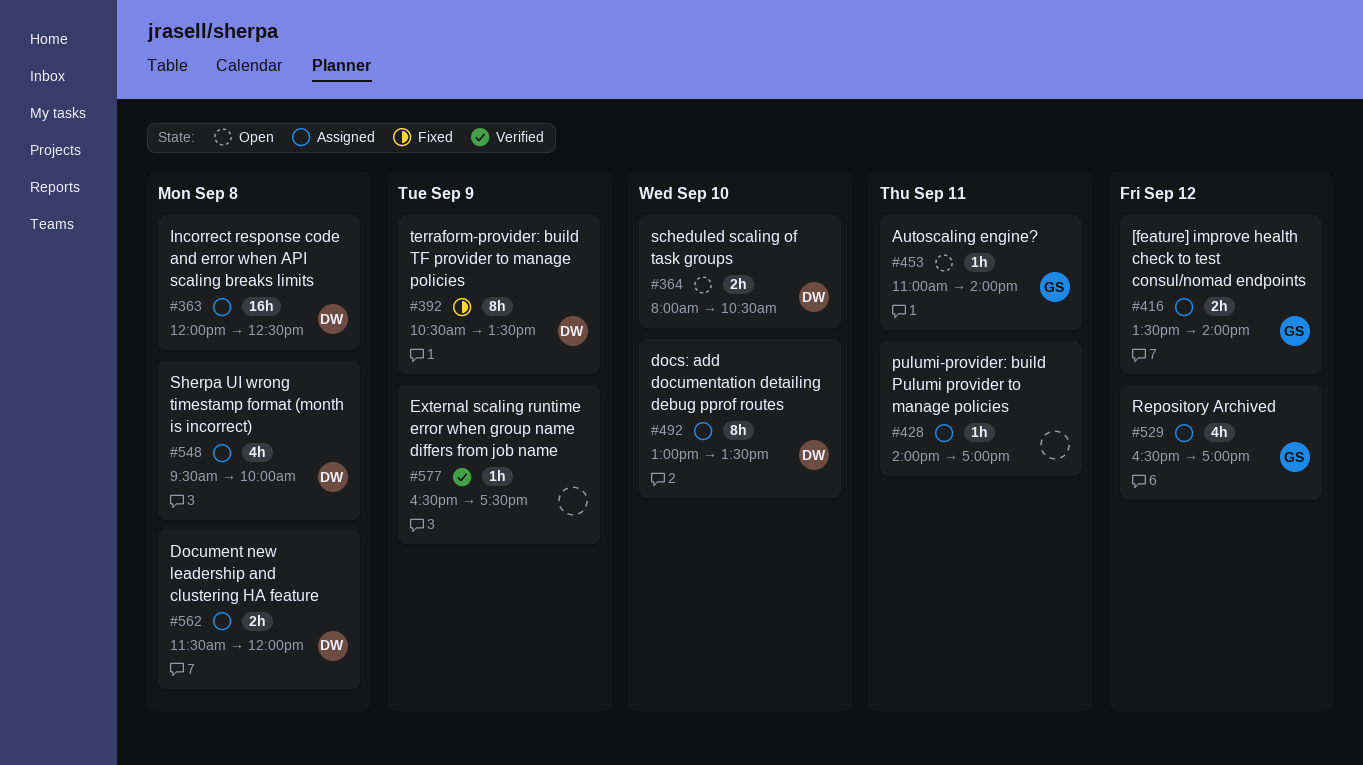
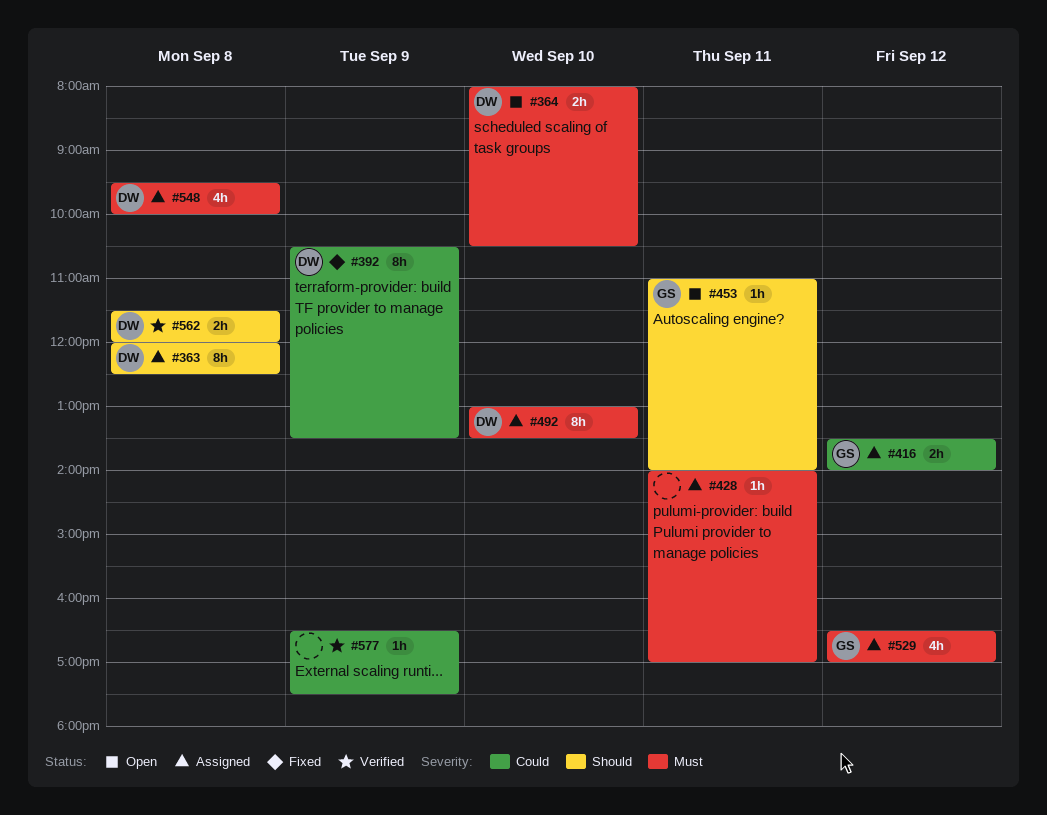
#363, estimate: 16h -> 8h
#562, status: Assigned -> Verified

